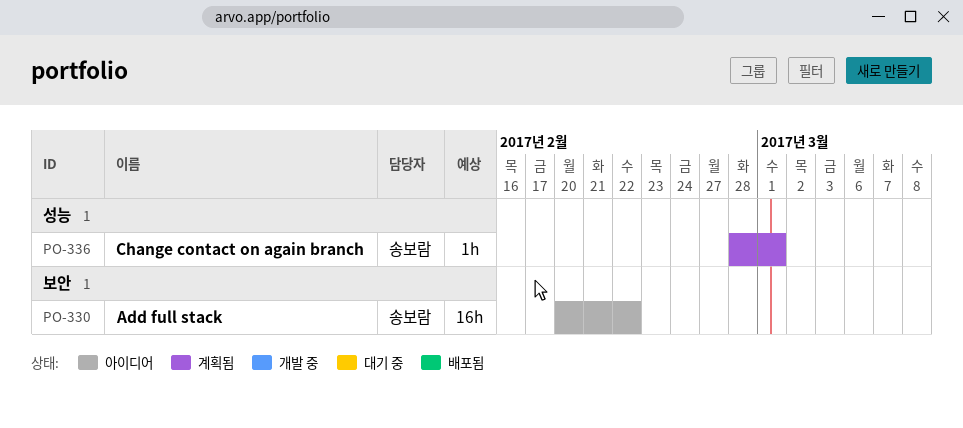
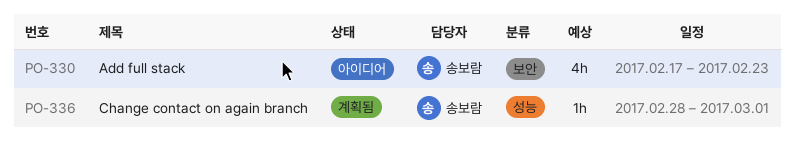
PO-330, estimate: 16h -> 4h
PO-330, start: Feb 20 -> Feb 17
PO-330, due: Feb 22 -> Feb 23

